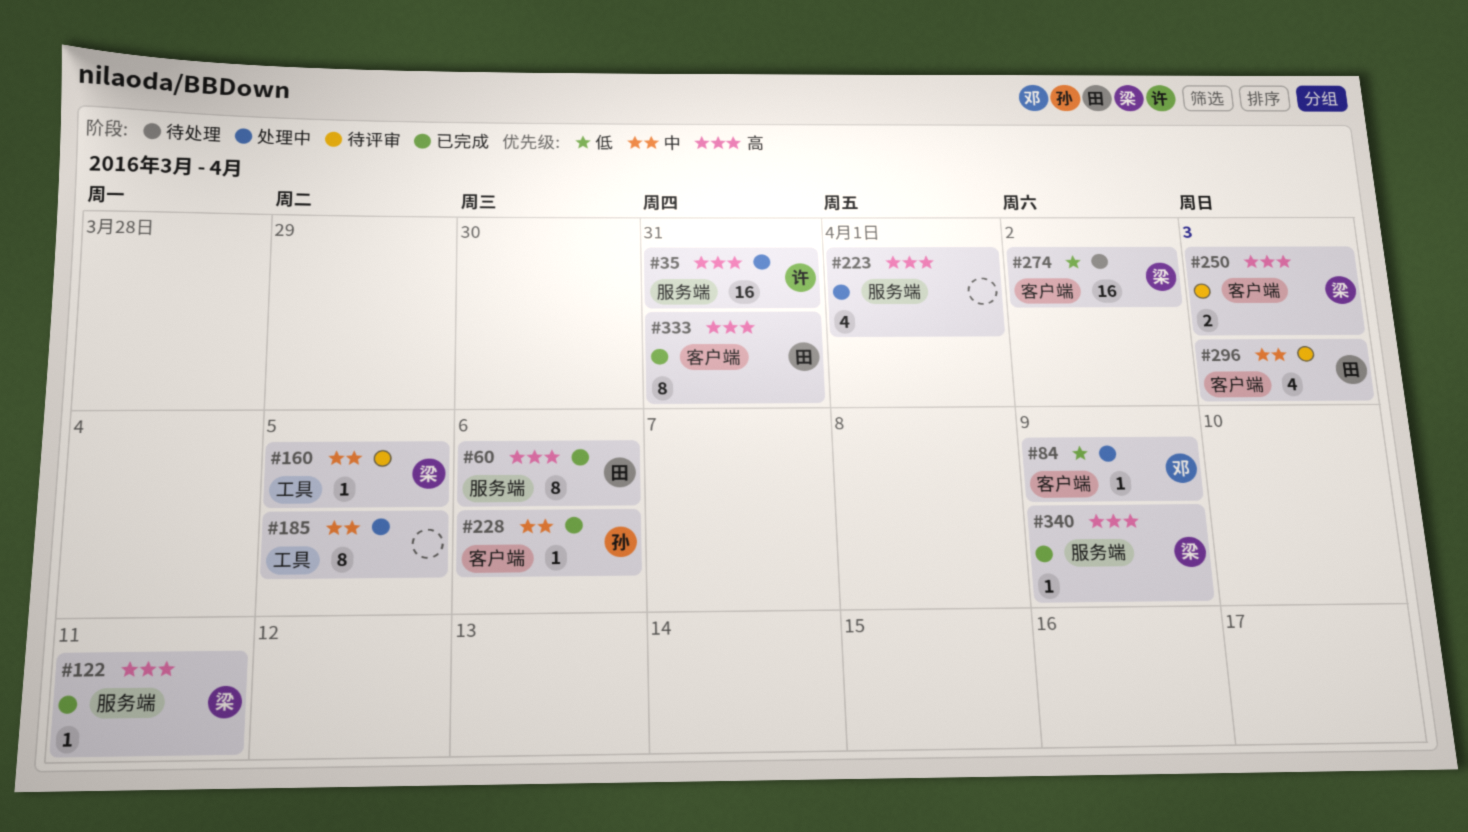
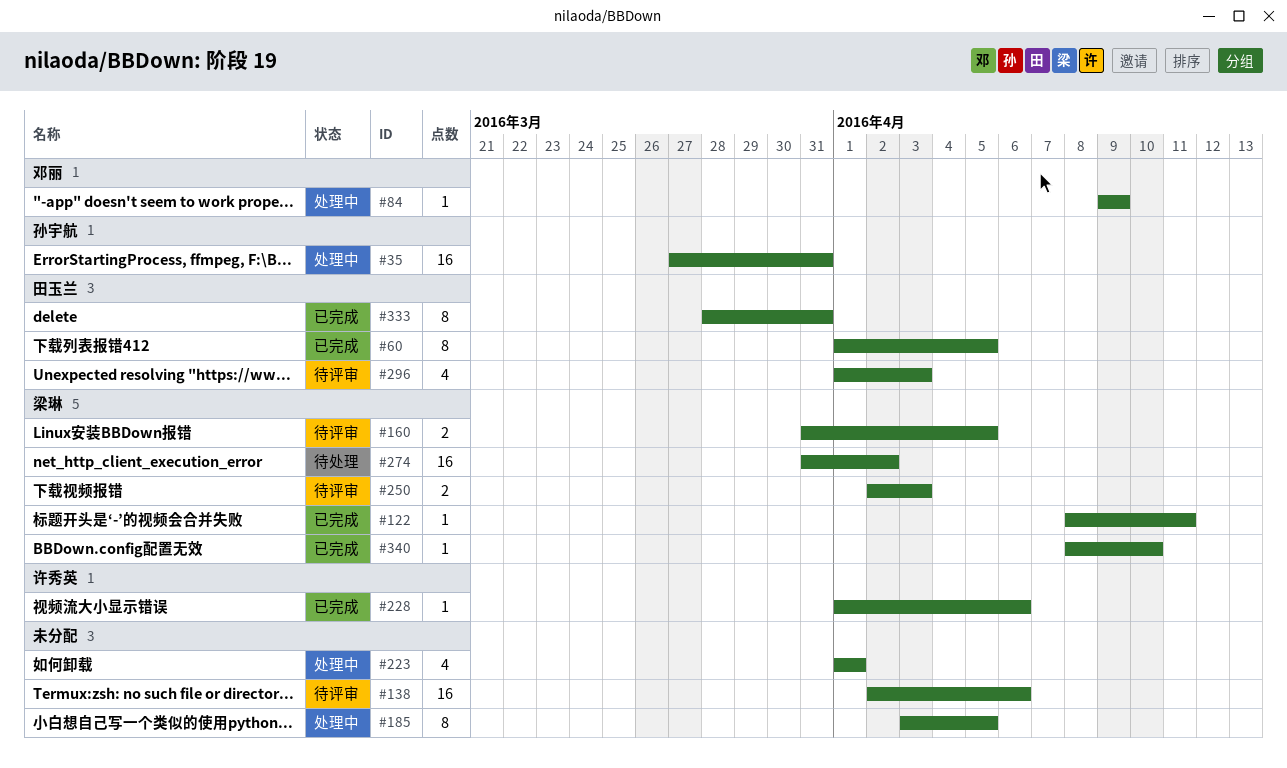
#35, owner: 许秀英 -> 孙宇航
#60, due: Apr 6 -> Apr 5
#138: none -> present
#160, estimate: 1 -> 2
#228, owner: 孙宇航 -> 许秀英
#340, due: Apr 9 -> Apr 10

